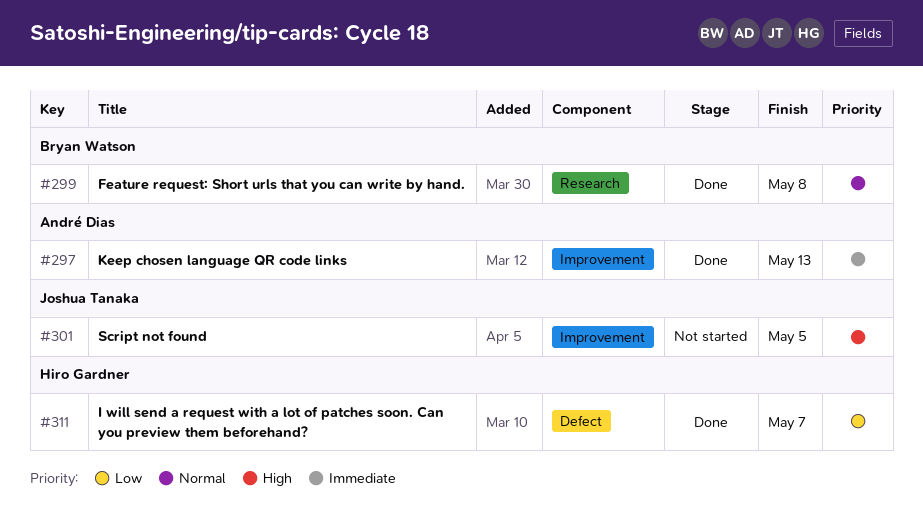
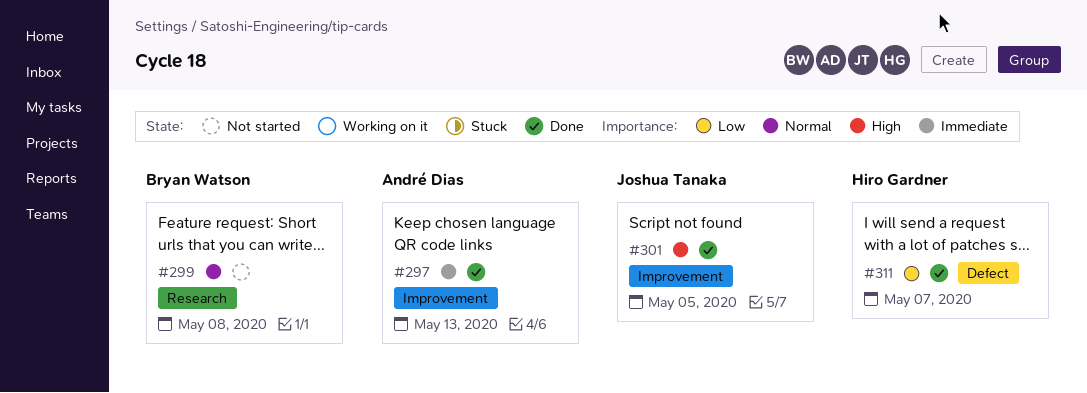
#299, status: Done -> Not started
#301, status: Not started -> Done

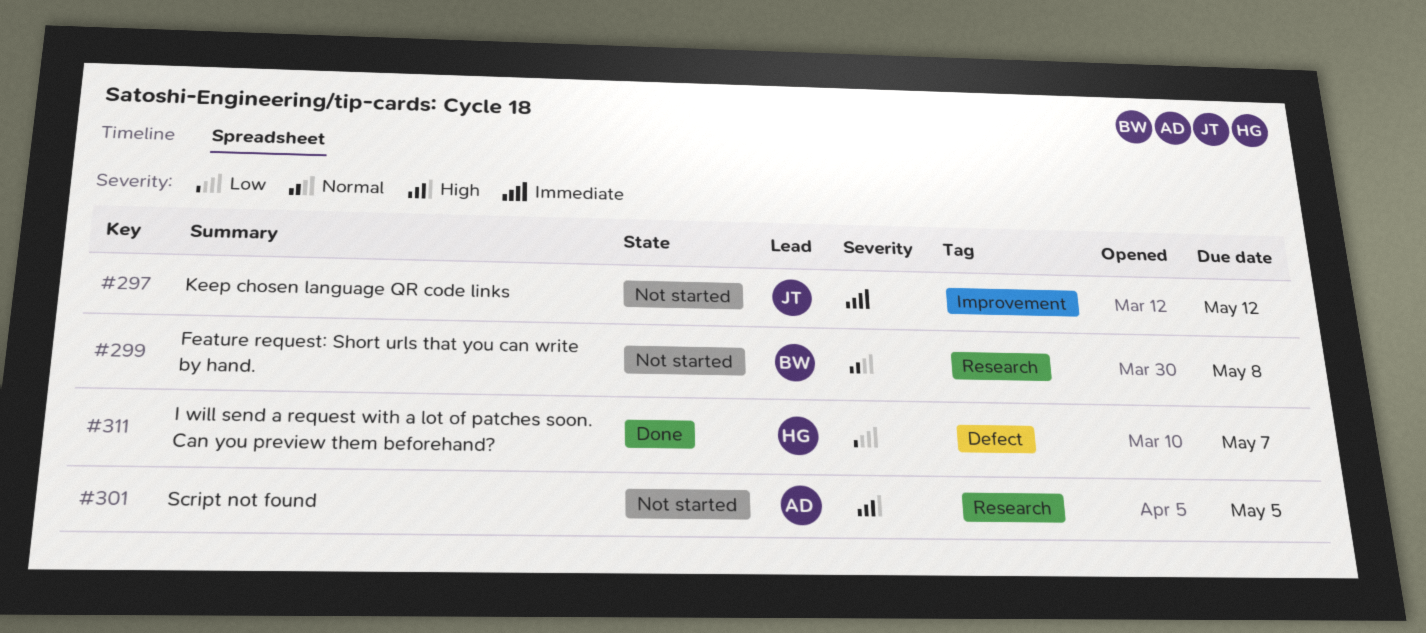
#297, status: Done -> Not started
#297, owner: André Dias -> Joshua Tanaka
#297, due: May 13 -> May 12
#301, status: Done -> Not started
#301, owner: Joshua Tanaka -> André Dias
#301, label: Improvement -> Research

